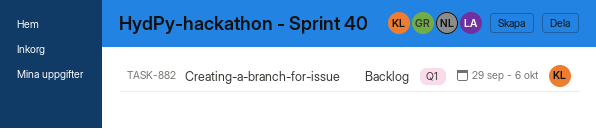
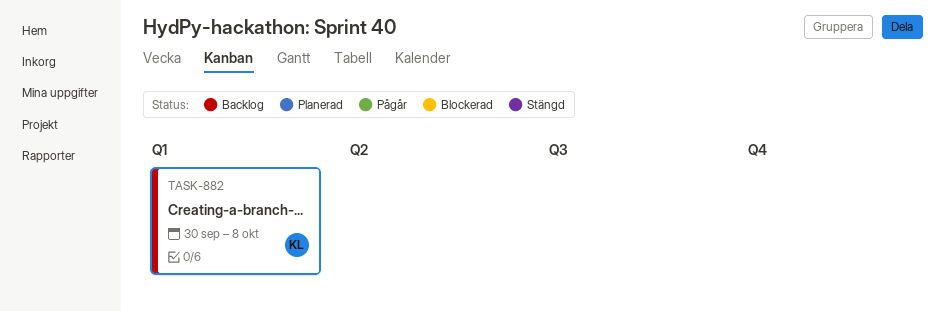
TASK-882, start: Sep 29 -> Sep 30
TASK-882, due: Oct 6 -> Oct 8

